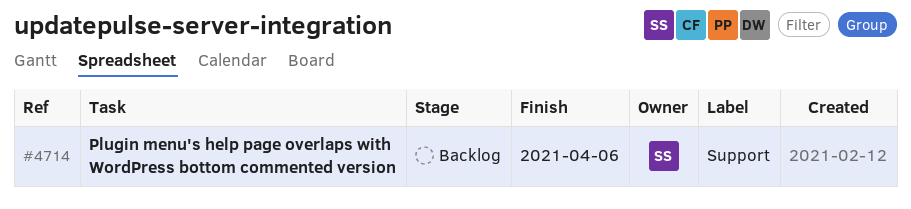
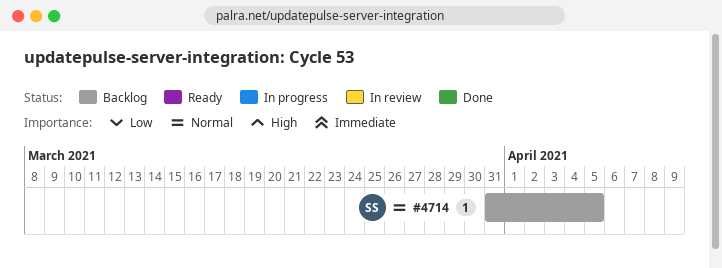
#4714, due: Apr 6 -> Apr 5

